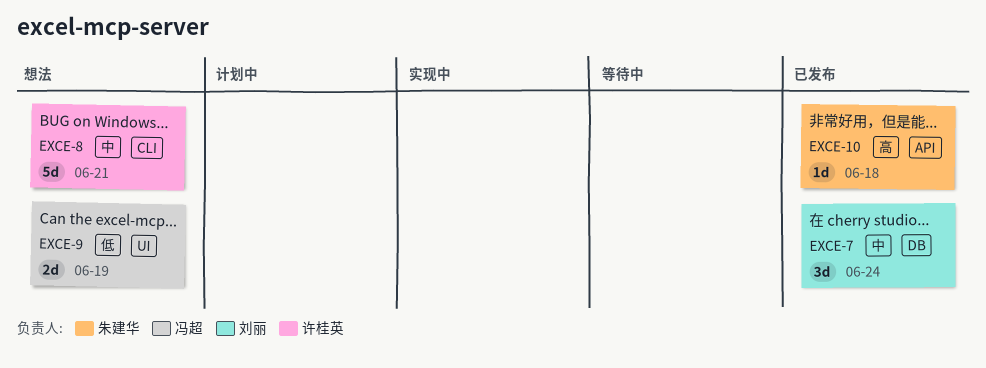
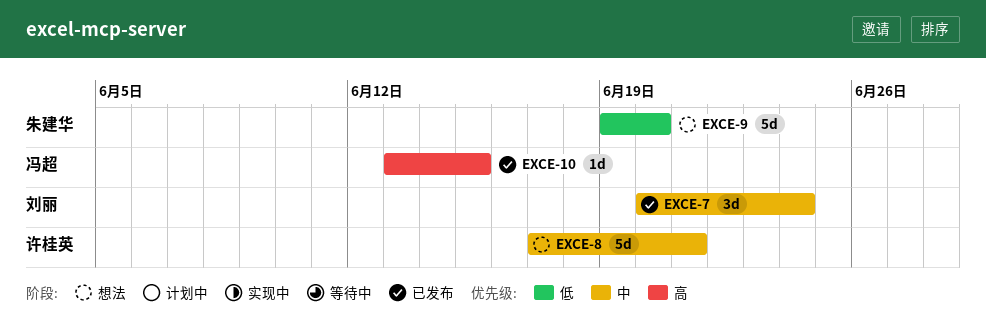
EXCE-9, owner: 冯超 -> 朱建华
EXCE-9, estimate: 2d -> 5d
EXCE-9, due: Jun 19 -> Jun 20
EXCE-10, owner: 朱建华 -> 冯超
EXCE-10, due: Jun 18 -> Jun 15

